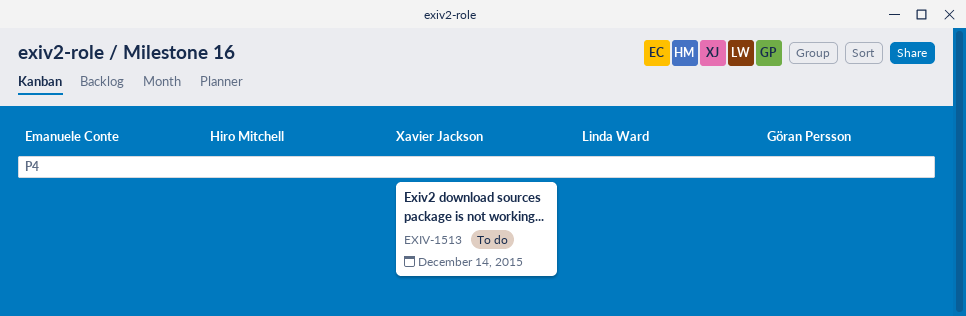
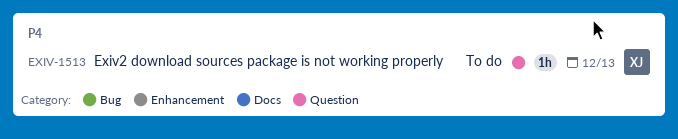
EXIV-1513, due: Dec 14 -> Dec 13

